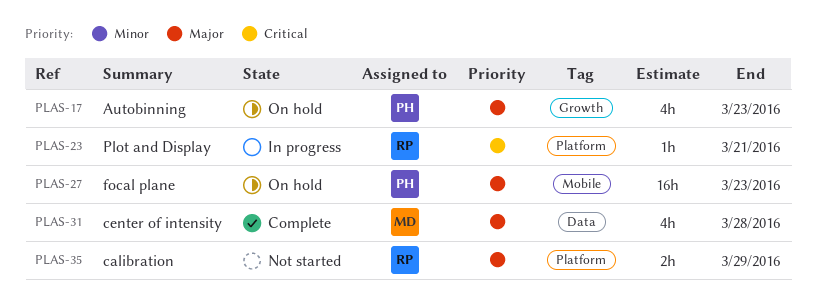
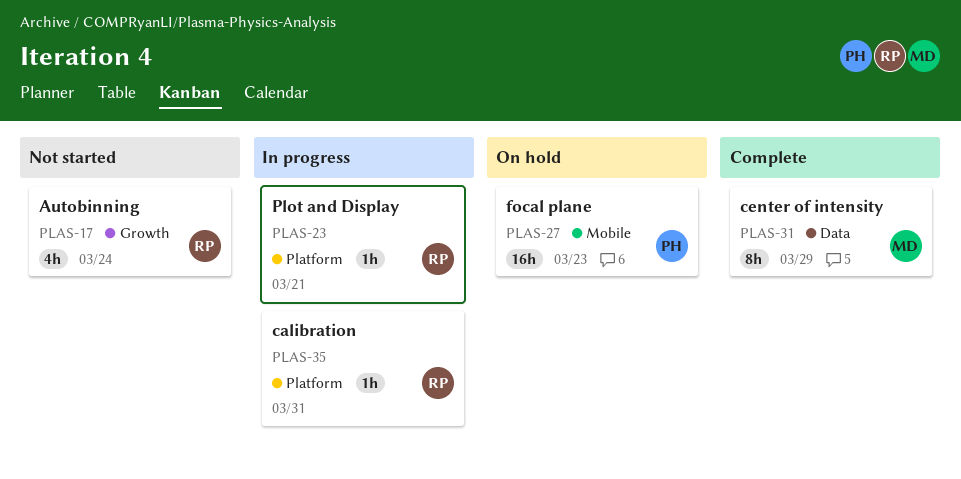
PLAS-17, status: On hold -> Not started
PLAS-17, owner: PH -> RP
PLAS-17, due: Mar 23 -> Mar 24
PLAS-31, estimate: 4h -> 8h
PLAS-31, due: Mar 28 -> Mar 29
PLAS-35, status: Not started -> In progress
PLAS-35, estimate: 2h -> 1h
PLAS-35, due: Mar 29 -> Mar 31

